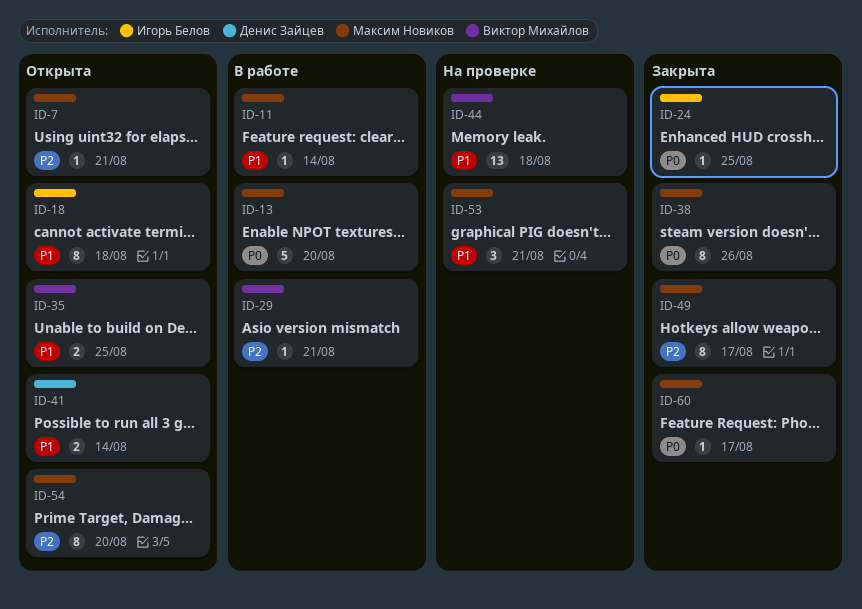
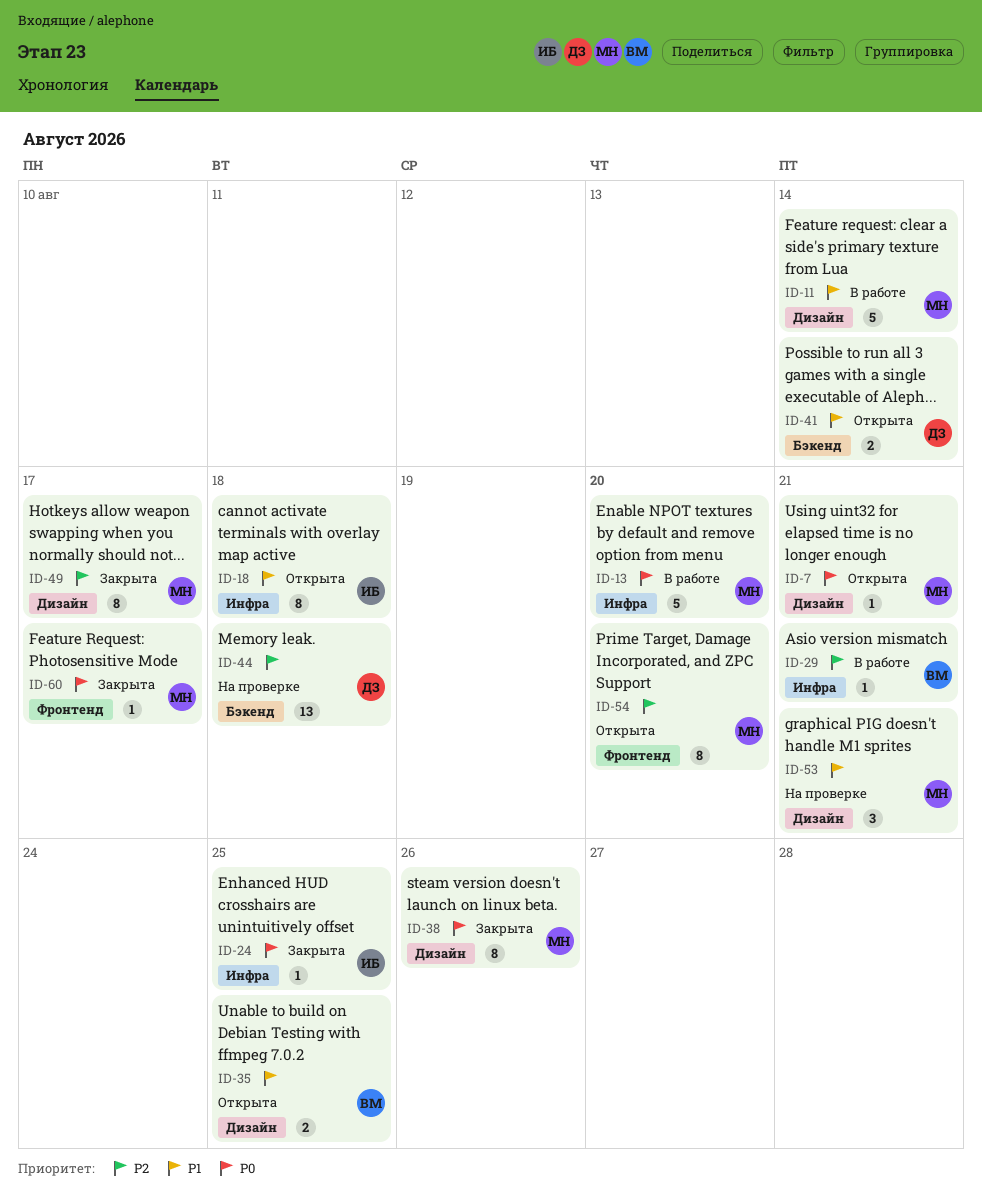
ID-7, priority: P2 -> P0
ID-11, estimate: 1 -> 5
ID-44, owner: Виктор Михайлов -> Денис Зайцев
ID-44, priority: P1 -> P2

